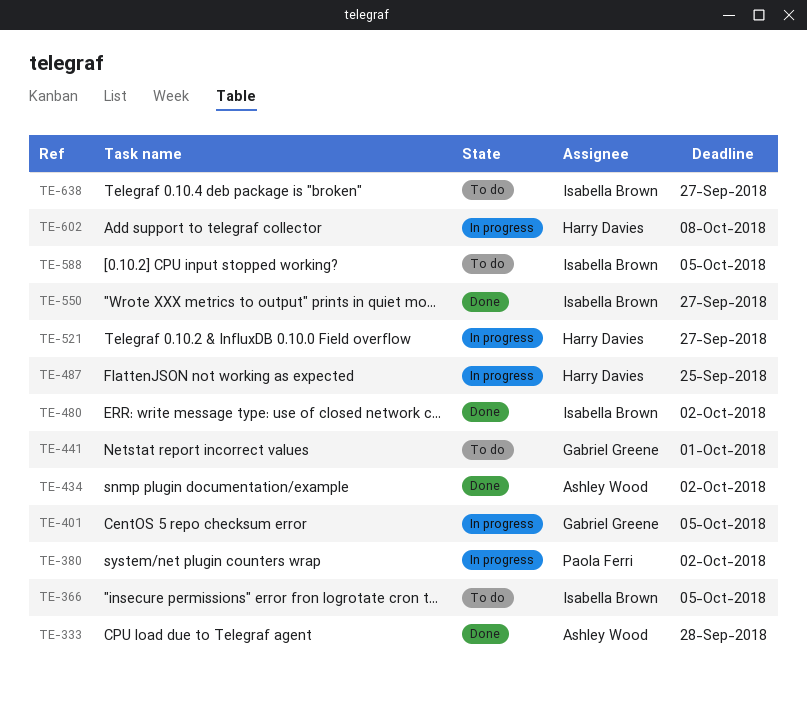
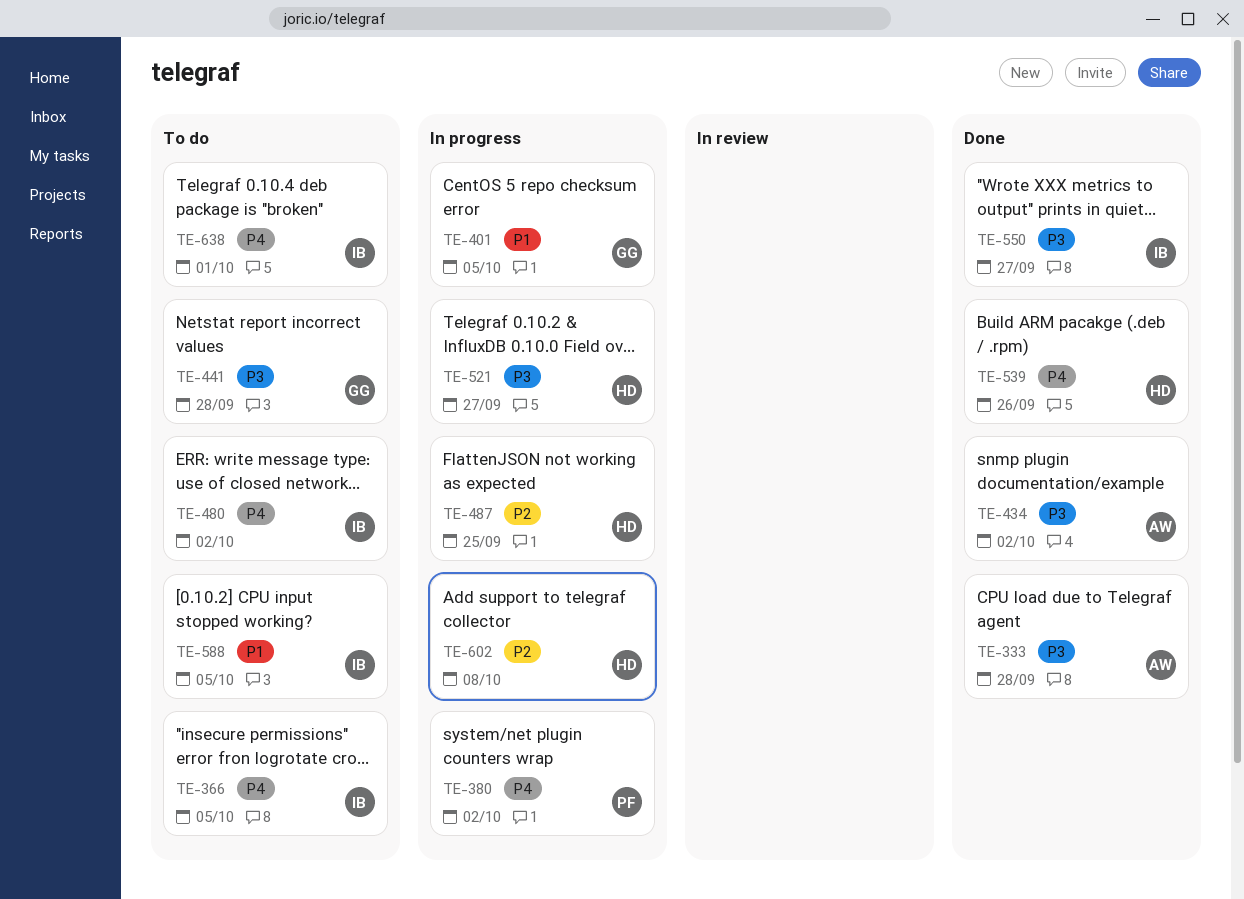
TE-441, due: Oct 1 -> Sep 28
TE-480, status: Done -> To do
TE-539: none -> present
TE-638, due: Sep 27 -> Oct 1

